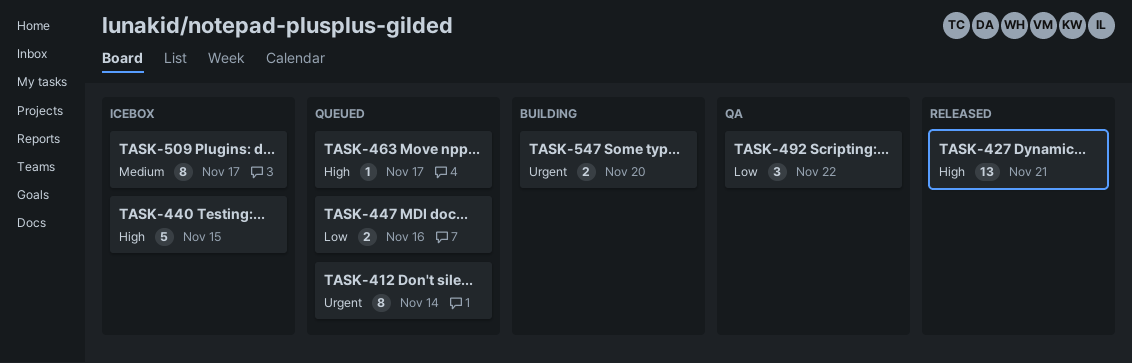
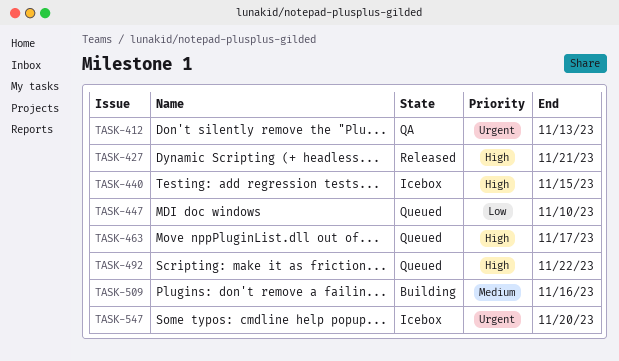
TASK-412, status: Queued -> QA
TASK-412, due: Nov 14 -> Nov 13
TASK-447, due: Nov 16 -> Nov 10
TASK-492, status: QA -> Queued
TASK-492, priority: Low -> High
TASK-509, status: Icebox -> Building
TASK-509, due: Nov 17 -> Nov 16
TASK-547, status: Building -> Icebox

